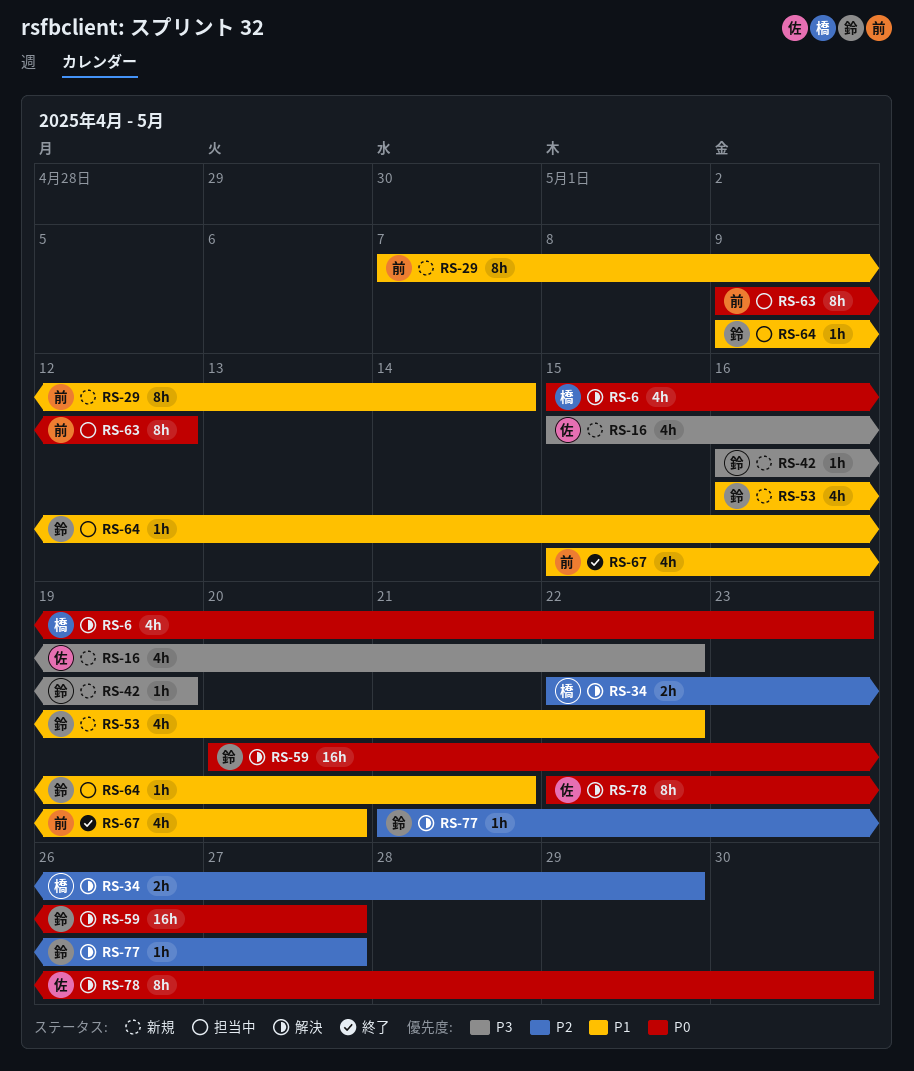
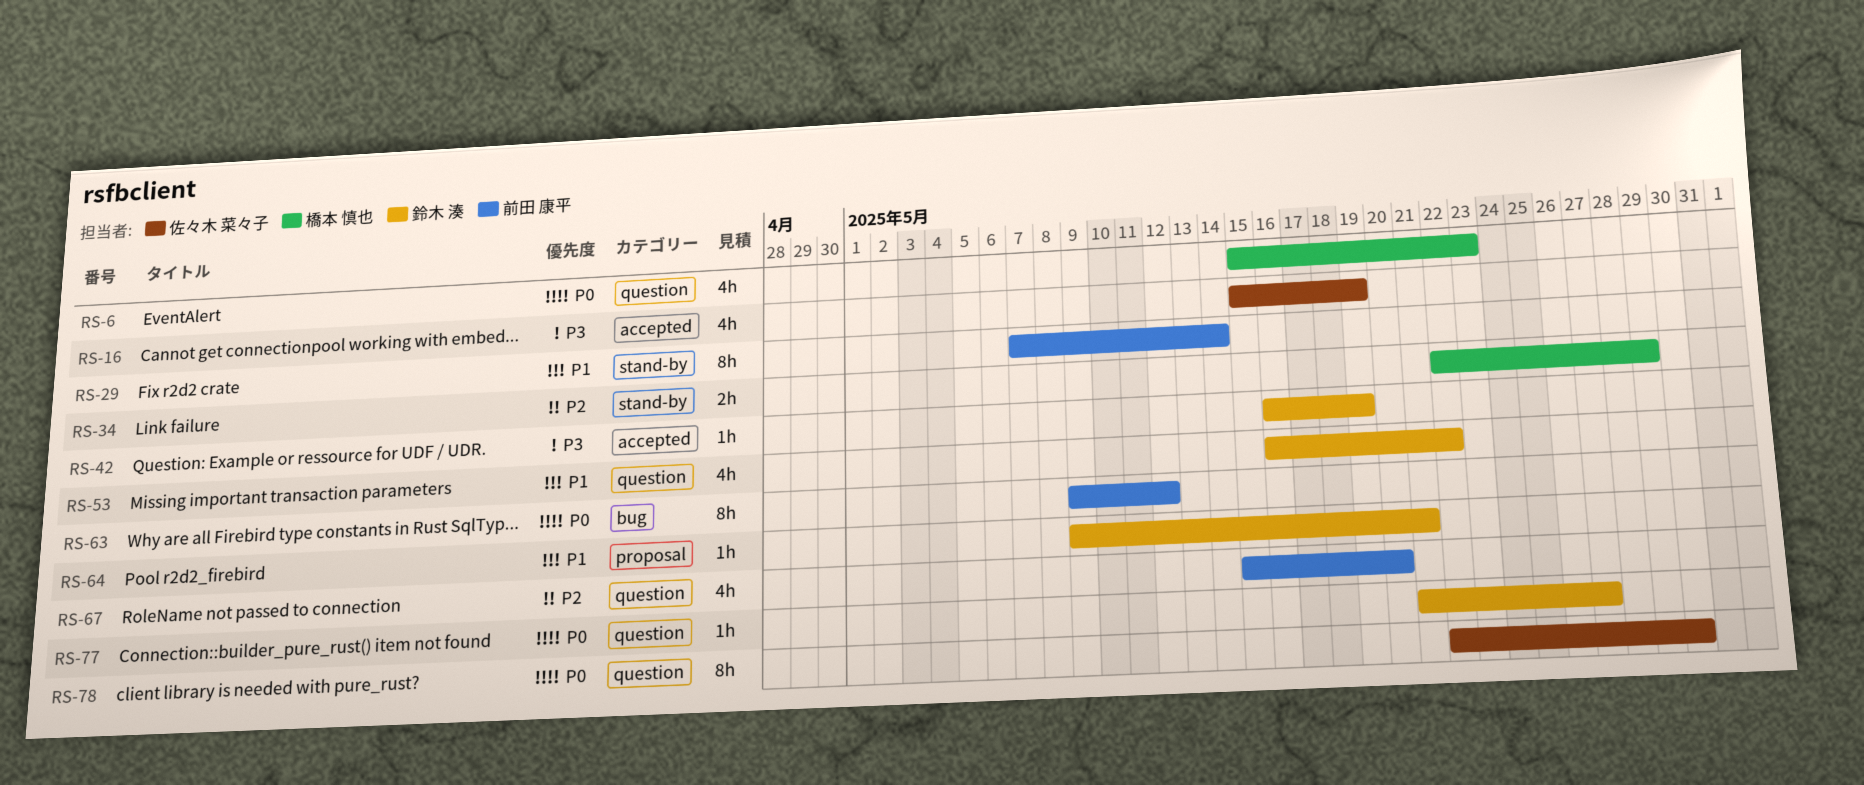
RS-16, due: May 22 -> May 19
RS-59: present -> none
RS-67, priority: P1 -> P2
RS-77, priority: P2 -> P0

